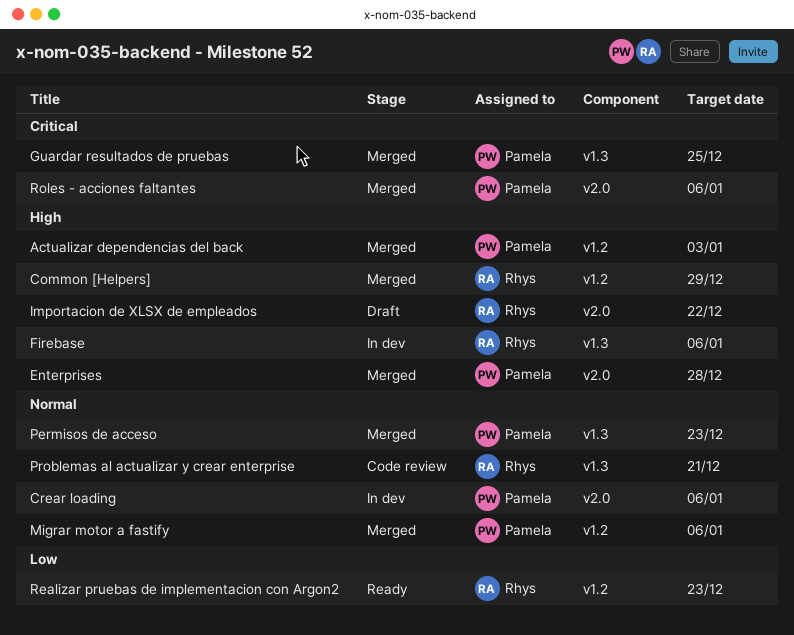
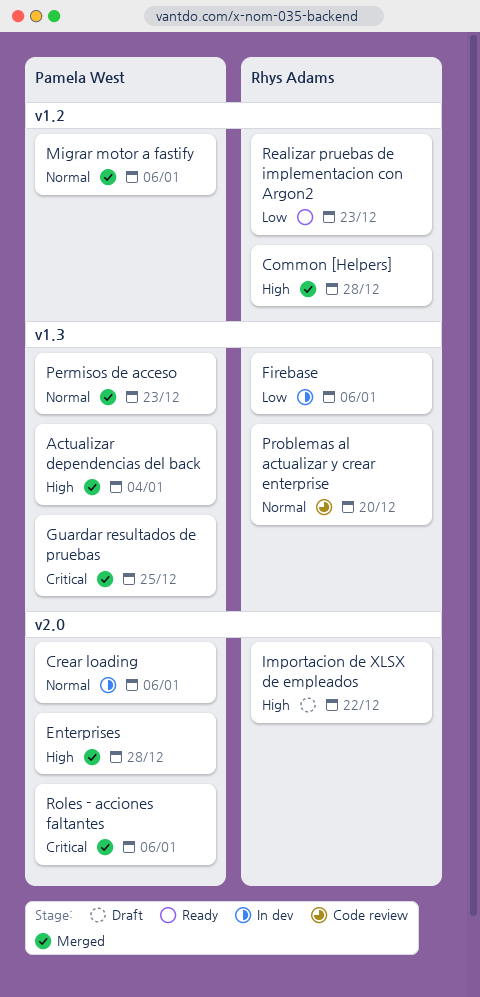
Actualizar dependencias del back, label: v1.2 -> v1.3
Actualizar dependencias del back, due: Jan 3 -> Jan 4
Common [Helpers], due: Dec 29 -> Dec 28
Firebase, priority: High -> Low
Problemas al actualizar y crear enterprise, due: Dec 21 -> Dec 20

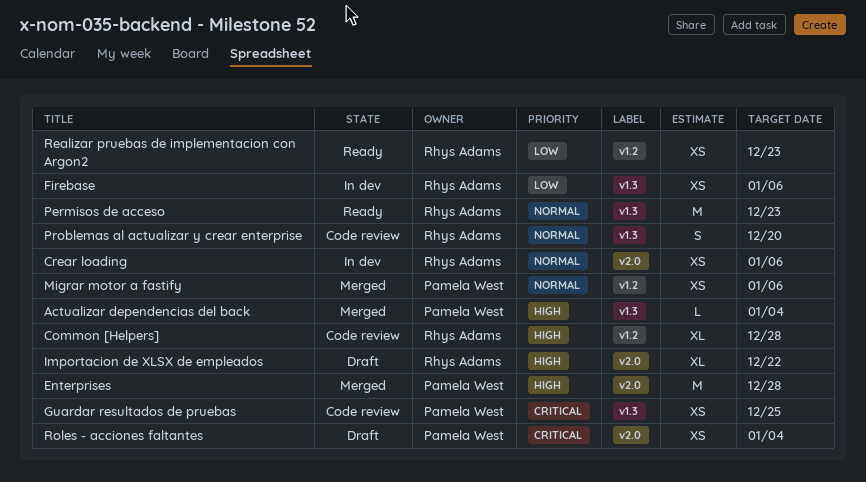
Common [Helpers], status: Merged -> Code review
Crear loading, owner: Pamela West -> Rhys Adams
Guardar resultados de pruebas, status: Merged -> Code review
Permisos de acceso, status: Merged -> Ready
Permisos de acceso, owner: Pamela West -> Rhys Adams
Roles - acciones faltantes, status: Merged -> Draft
Roles - acciones faltantes, due: Jan 6 -> Jan 4

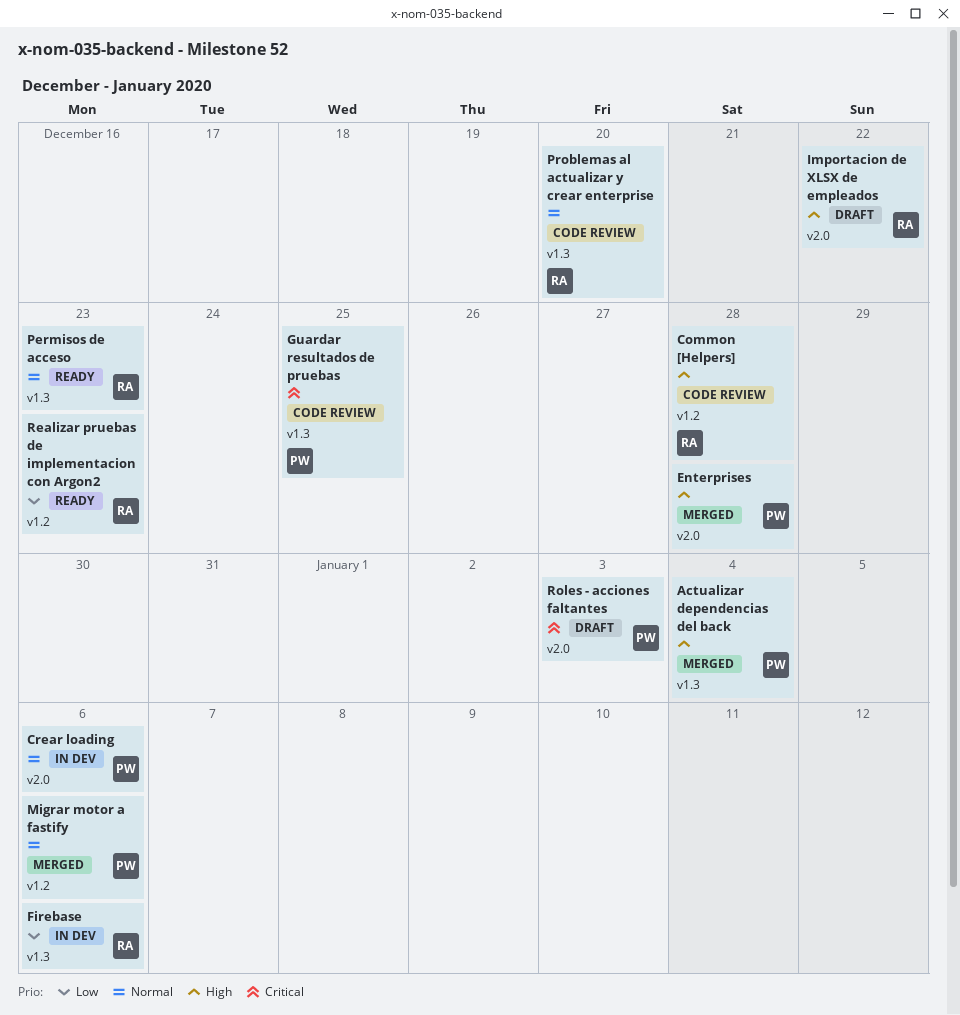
Crear loading, owner: Rhys Adams -> Pamela West
Roles - acciones faltantes, due: Jan 4 -> Jan 3

